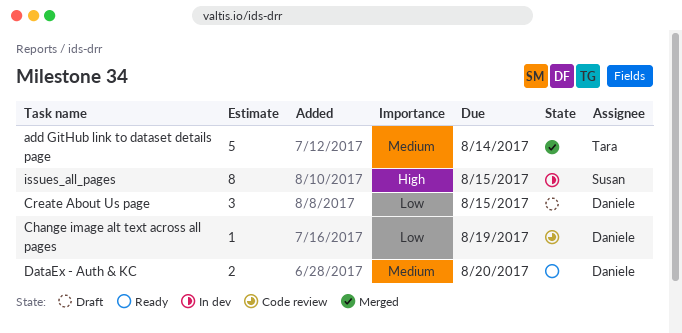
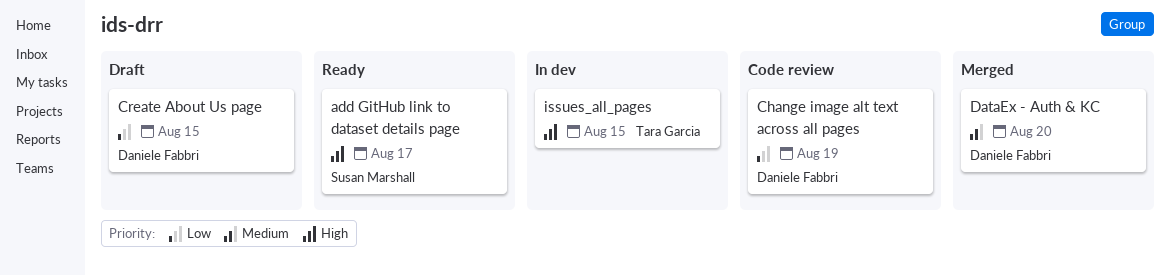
add GitHub link to dataset details page, status: Merged -> Ready
add GitHub link to dataset details page, owner: Tara Garcia -> Susan Marshall
add GitHub link to dataset details page, priority: Medium -> High
add GitHub link to dataset details page, due: Aug 14 -> Aug 17
DataEx - Auth & KC, status: Ready -> Merged
issues_all_pages, owner: Susan Marshall -> Tara Garcia

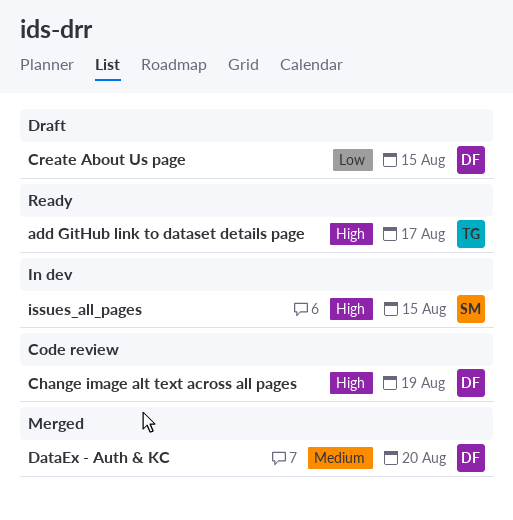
add GitHub link to dataset details page, owner: Susan Marshall -> Tara Garcia
Change image alt text across all pages, priority: Low -> High
issues_all_pages, owner: Tara Garcia -> Susan Marshall

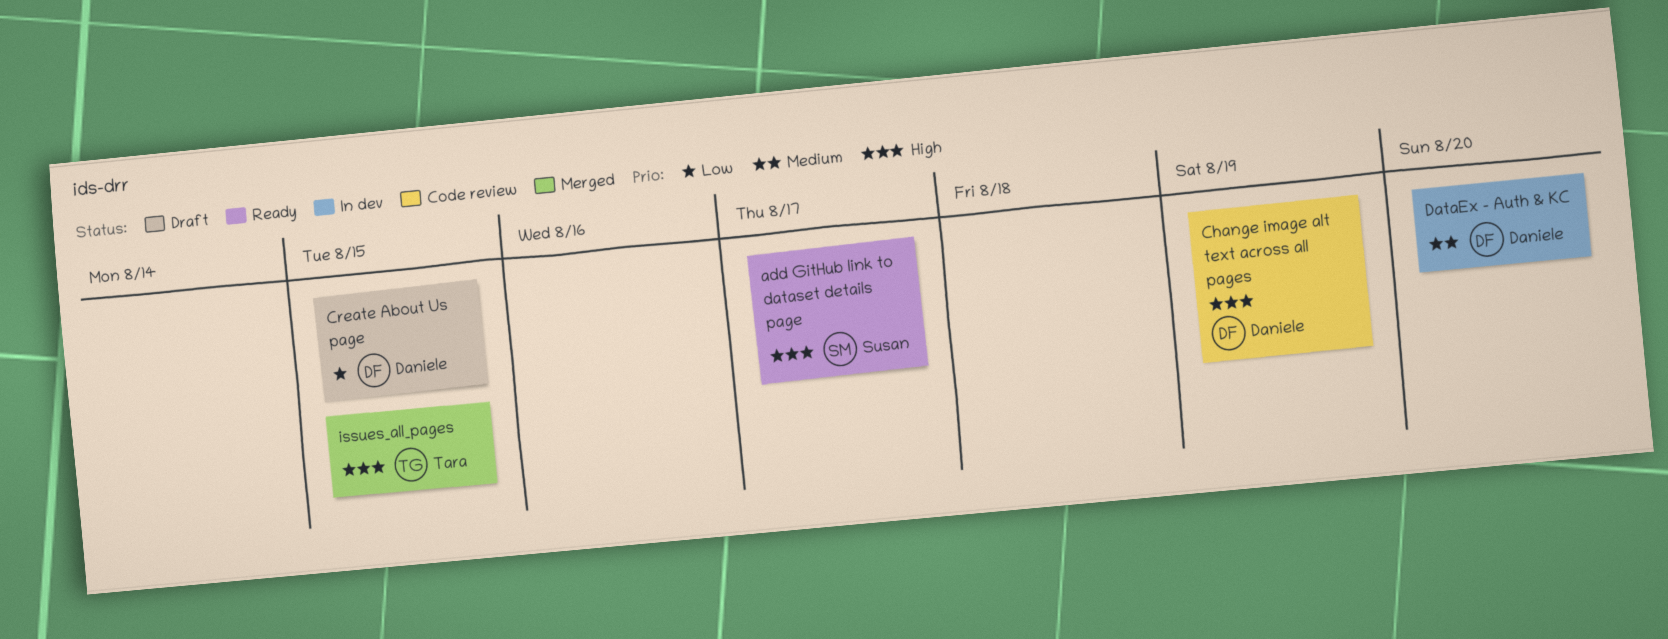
add GitHub link to dataset details page, owner: Tara -> Susan
DataEx - Auth & KC, status: Merged -> In dev
issues_all_pages, status: In dev -> Merged
issues_all_pages, owner: Susan -> Tara

